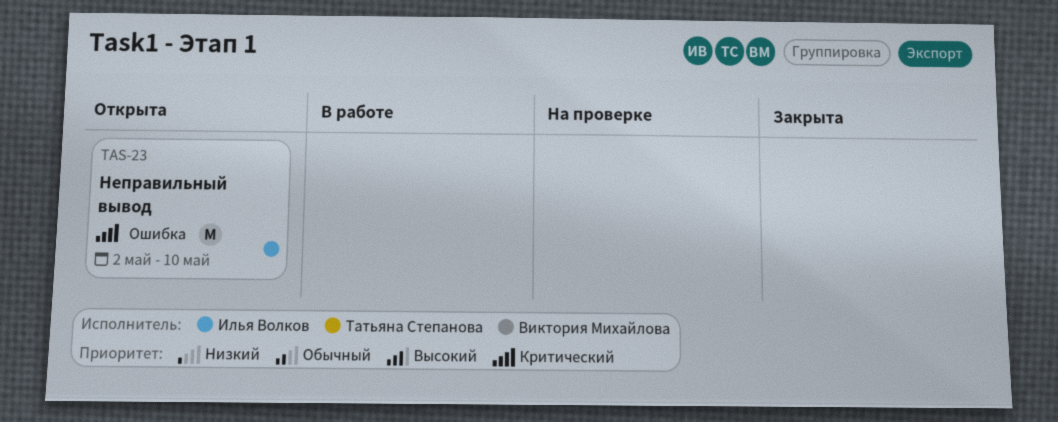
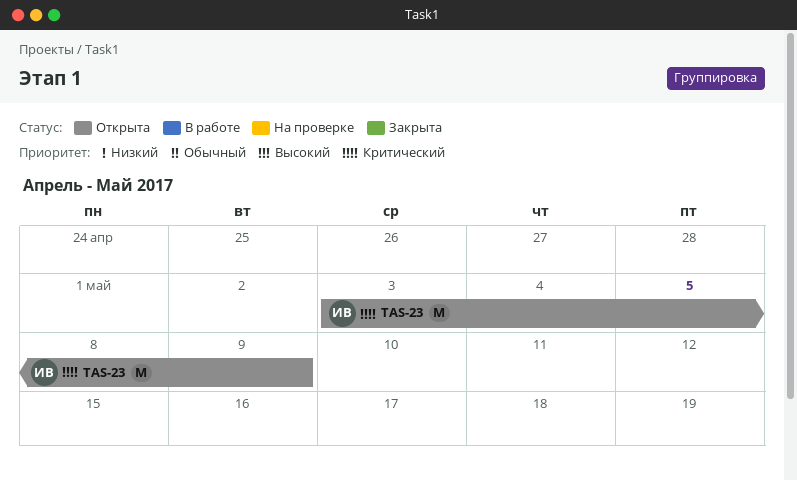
TAS-23, start: May 2 -> May 3
TAS-23, due: May 10 -> May 9

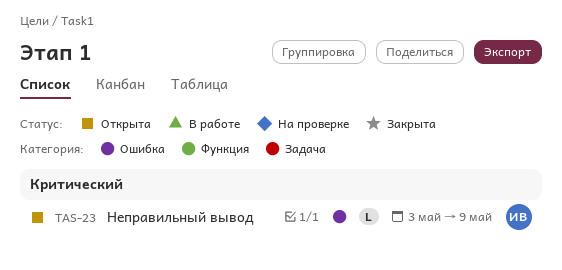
TAS-23, estimate: M -> L

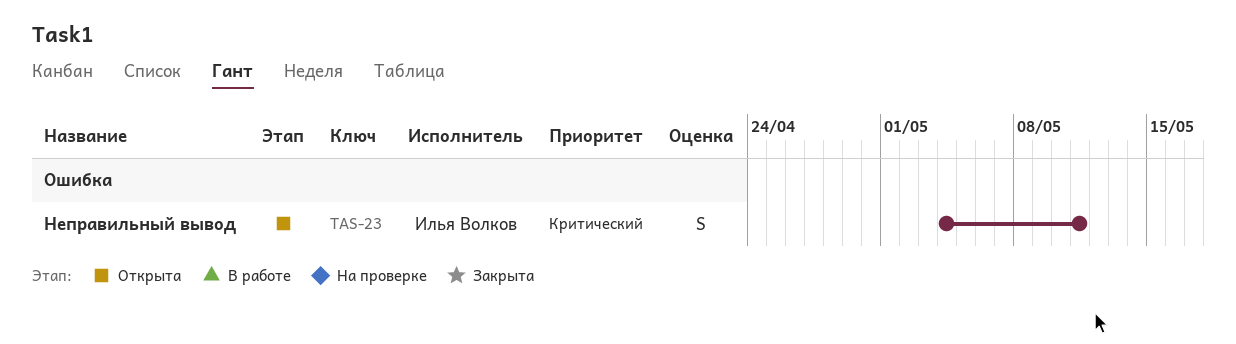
TAS-23, estimate: L -> S
TAS-23, start: May 3 -> May 4
TAS-23, due: May 9 -> May 11

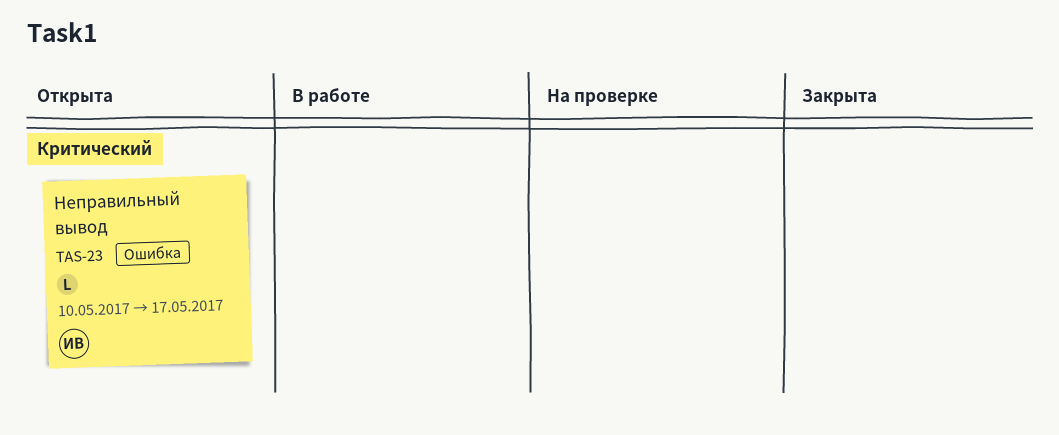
TAS-23, estimate: S -> L
TAS-23, start: May 4 -> May 10
TAS-23, due: May 11 -> May 17

